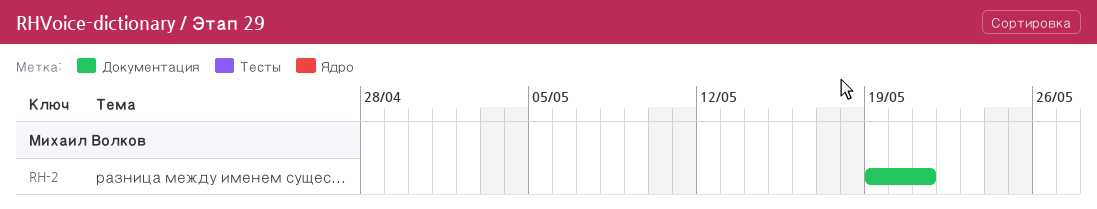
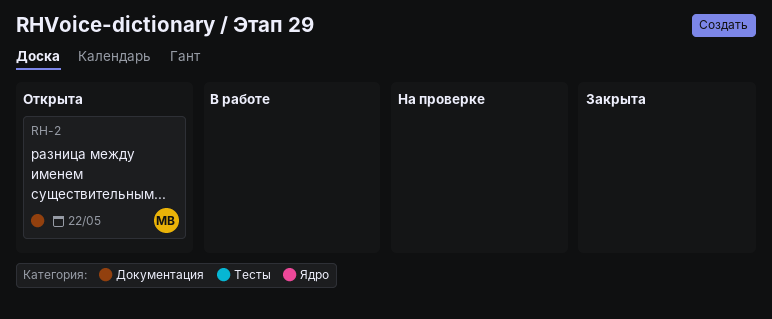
RH-2, due: May 21 -> May 22

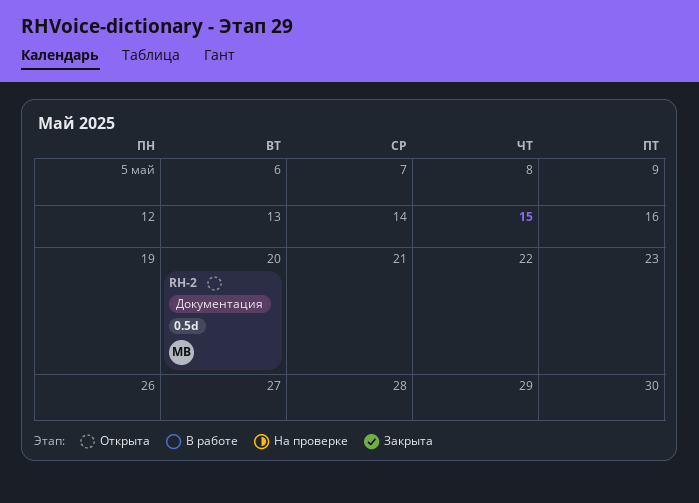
RH-2, due: May 22 -> May 20

